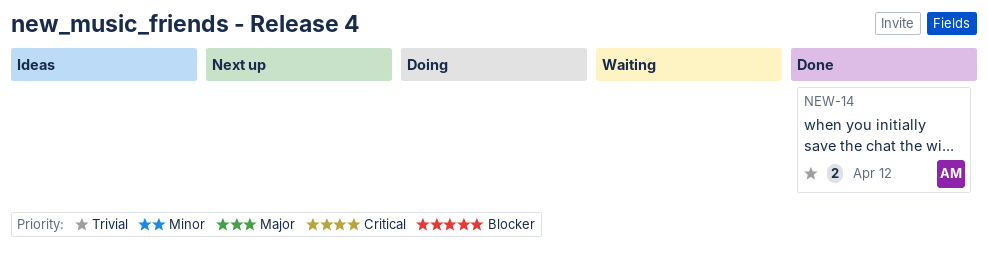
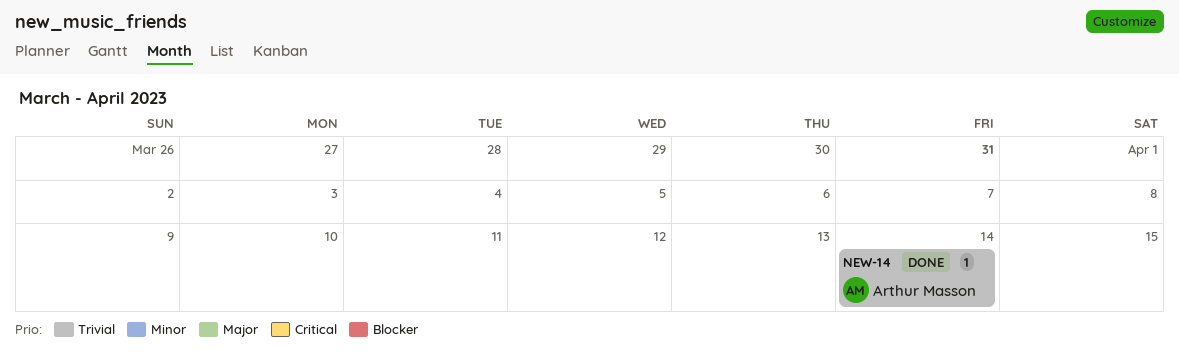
NEW-14, estimate: 2 -> 1
NEW-14, due: Apr 12 -> Apr 14

